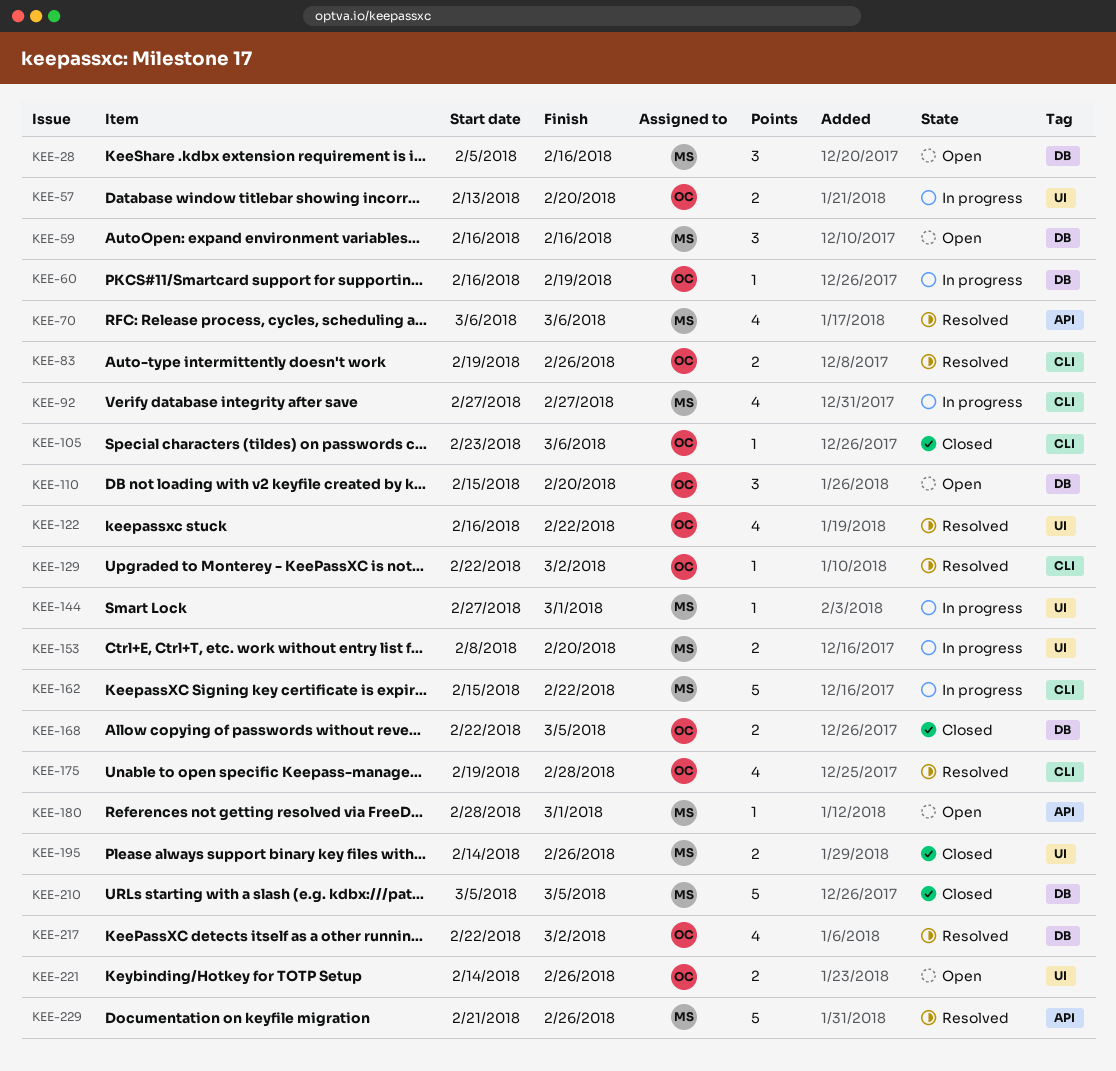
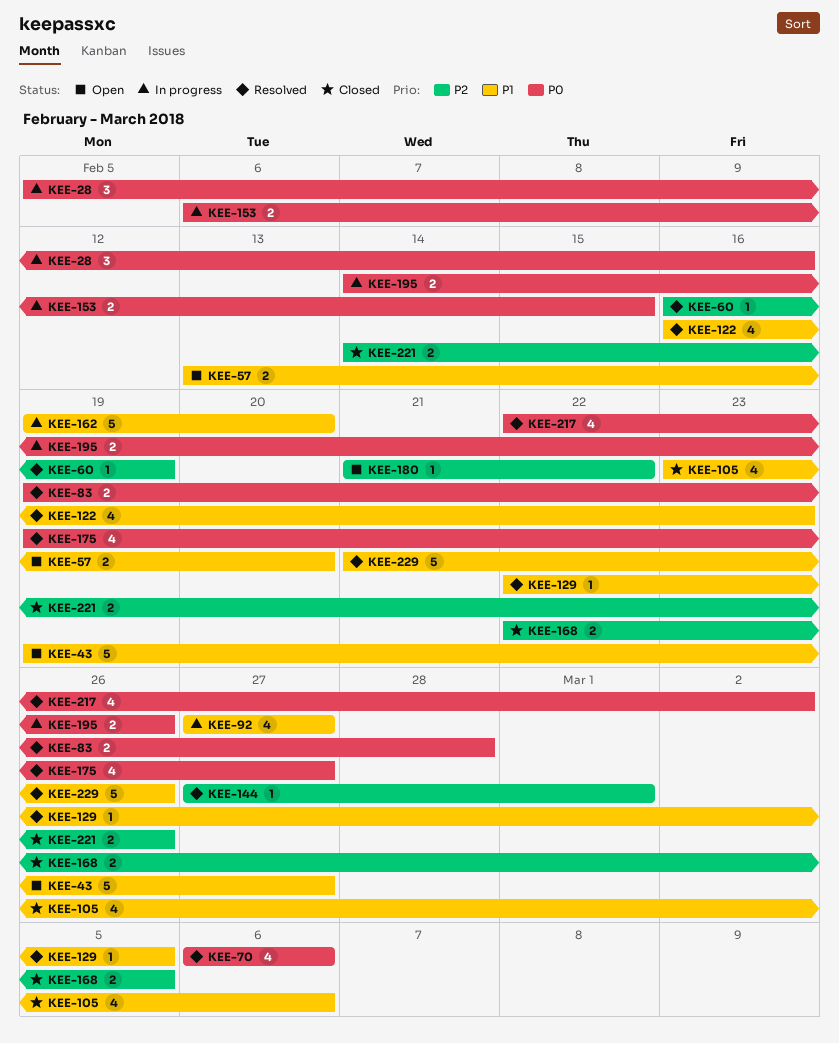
KEE-28, status: Open -> In progress
KEE-43: none -> present
KEE-57, status: In progress -> Open
KEE-59: present -> none
KEE-60, status: In progress -> Resolved
KEE-83, due: Feb 26 -> Feb 28
KEE-105, estimate: 1 -> 4
KEE-110: present -> none
KEE-122, due: Feb 22 -> Feb 23
KEE-129, due: Mar 2 -> Mar 5
KEE-144, status: In progress -> Resolved
KEE-153, start: Feb 8 -> Feb 6
KEE-153, due: Feb 20 -> Feb 15
KEE-162, start: Feb 15 -> Feb 19
KEE-162, due: Feb 22 -> Feb 20
KEE-175, due: Feb 28 -> Feb 27
KEE-180, start: Feb 28 -> Feb 21
KEE-180, due: Mar 1 -> Feb 22
KEE-195, status: Closed -> In progress
KEE-210: present -> none
KEE-221, status: Open -> Closed

